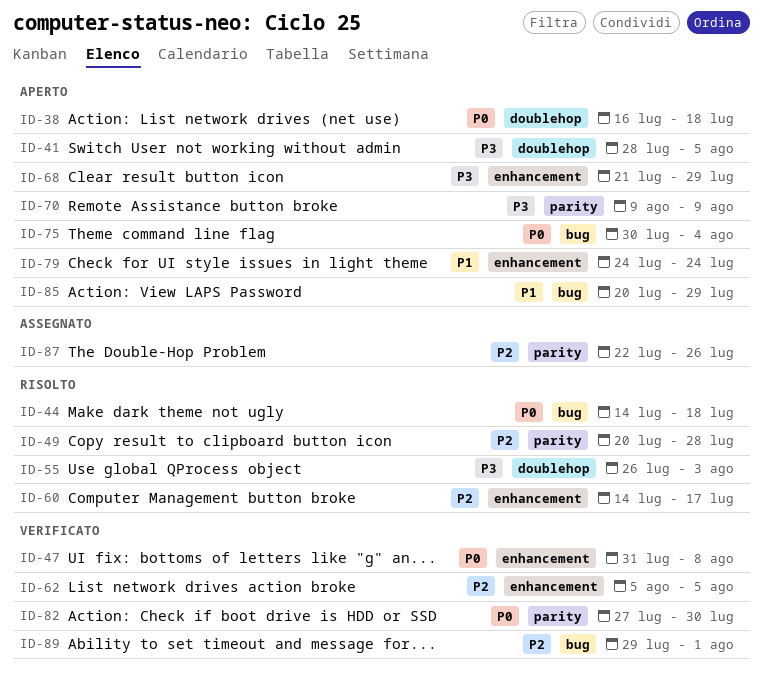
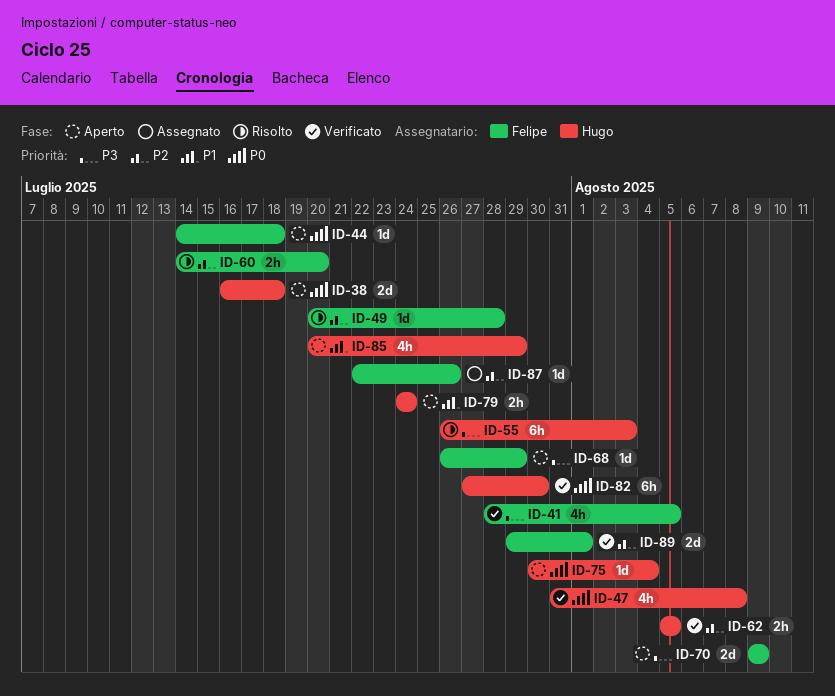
ID-41, status: Aperto -> Verificato
ID-44, status: Risolto -> Aperto
ID-60, due: Jul 17 -> Jul 20
ID-68, start: Jul 21 -> Jul 26

